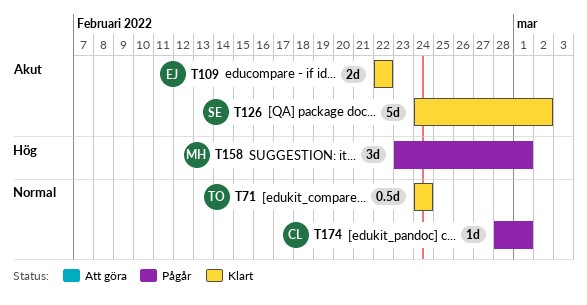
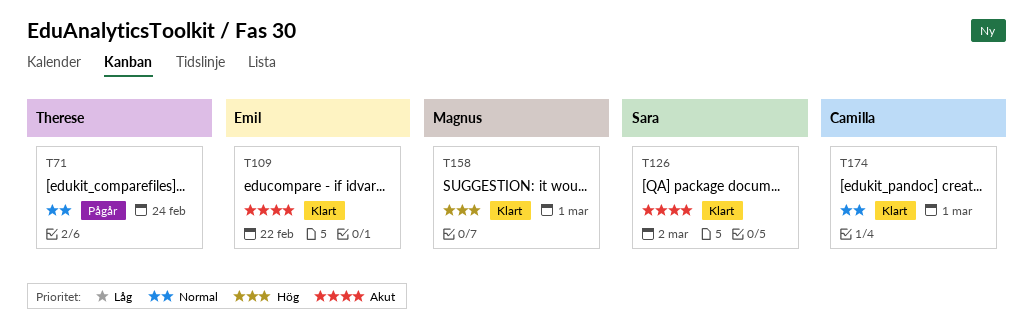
T71, status: Klart -> Pågår
T158, status: Pågår -> Klart
T174, status: Pågår -> Klart

